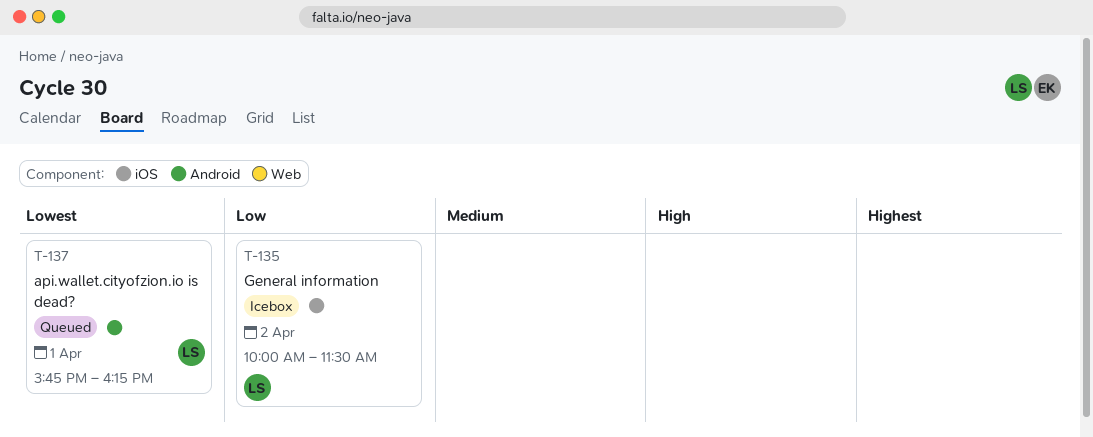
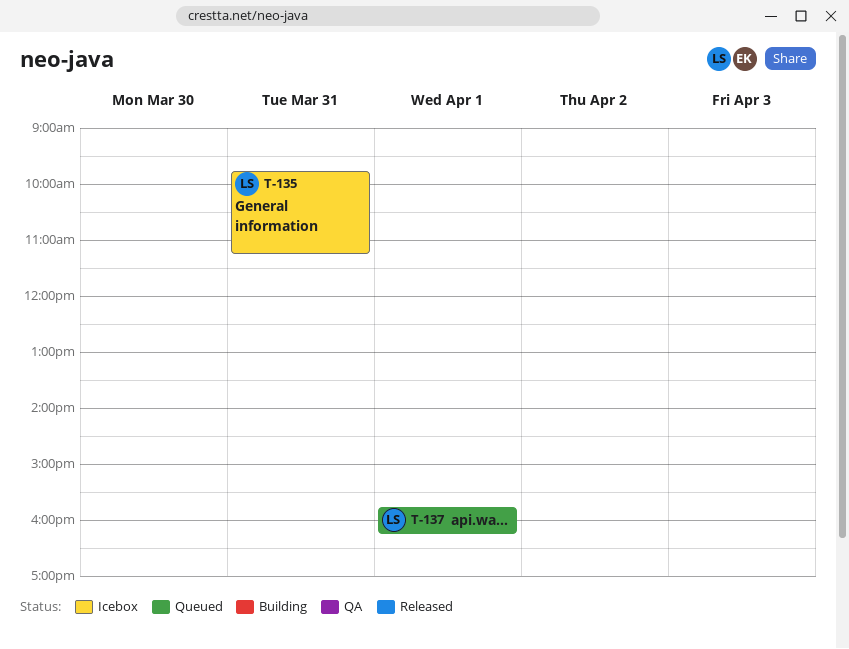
T-135, day: Apr 2 -> Mar 31
T-135, begins: 10:00 -> 09:45
T-135, ends: 11:30 -> 11:15

